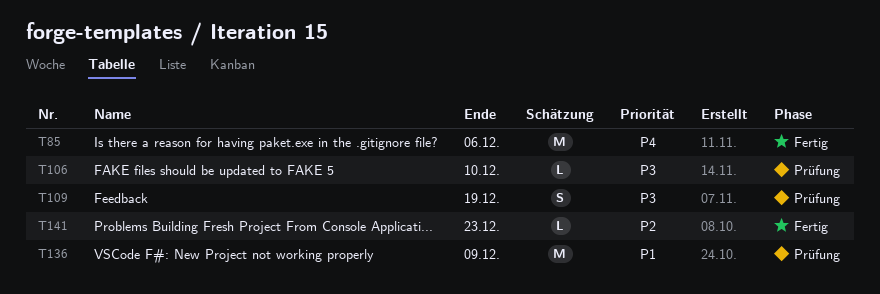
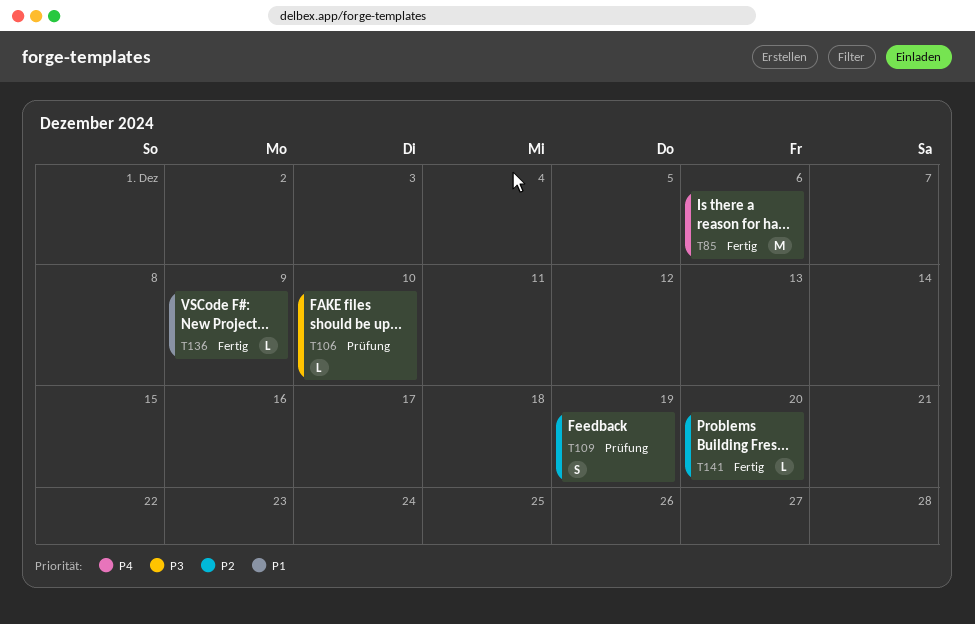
T109, priority: P3 -> P2
T136, status: Prüfung -> Fertig
T136, estimate: M -> L
T141, due: Dec 23 -> Dec 20

